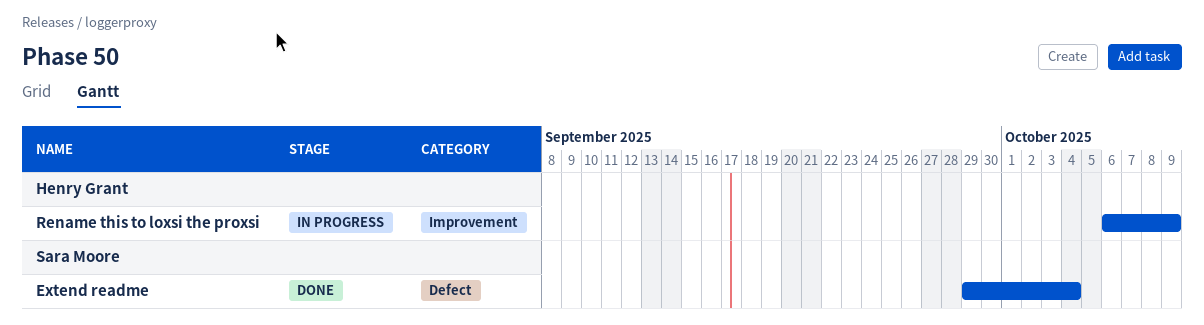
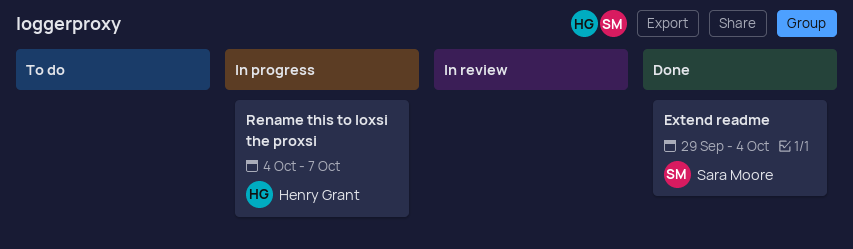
Rename this to loxsi the proxsi, start: Oct 6 -> Oct 4
Rename this to loxsi the proxsi, due: Oct 9 -> Oct 7

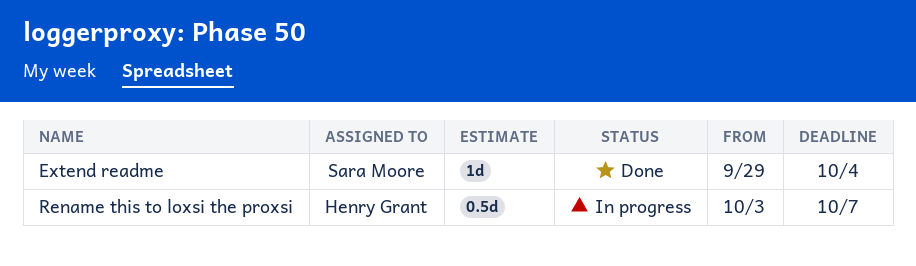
Rename this to loxsi the proxsi, start: Oct 4 -> Oct 3

